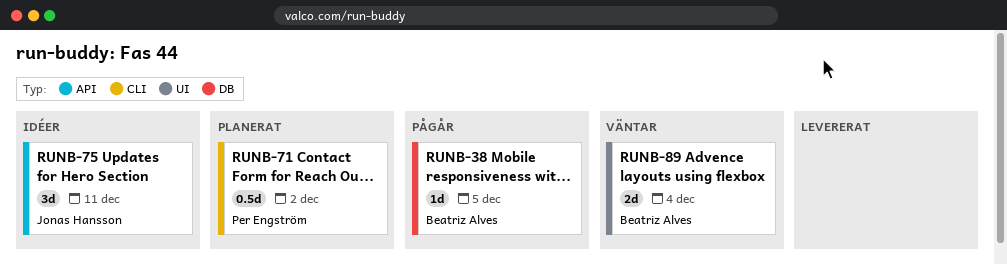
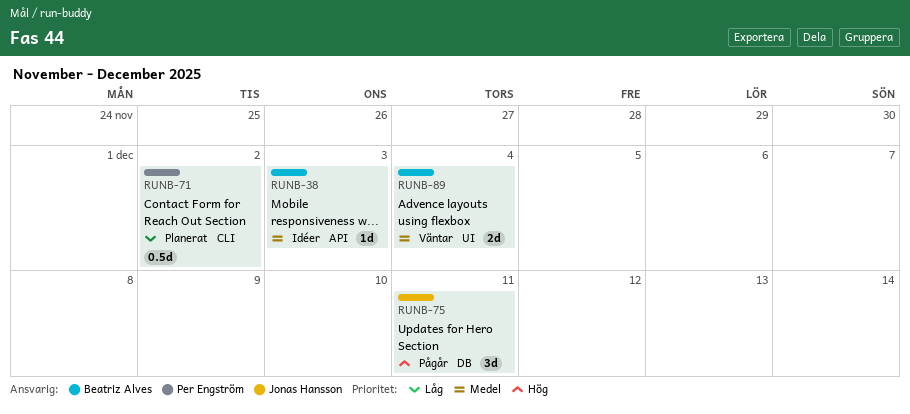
RUNB-38, status: Pågår -> Idéer
RUNB-38, label: DB -> API
RUNB-38, due: Dec 5 -> Dec 3
RUNB-75, status: Idéer -> Pågår
RUNB-75, label: API -> DB

